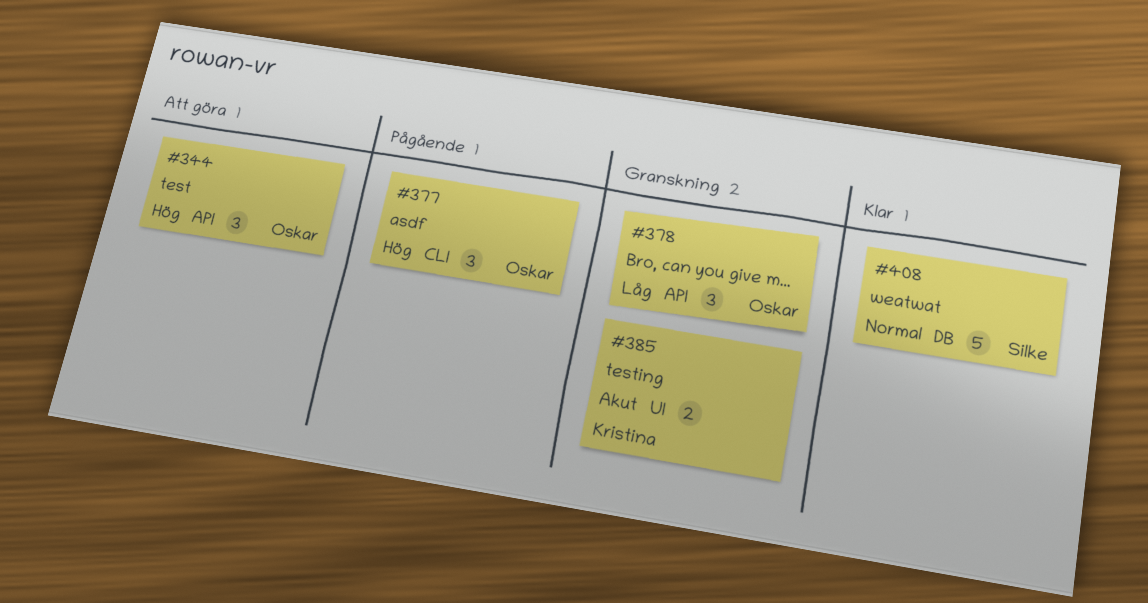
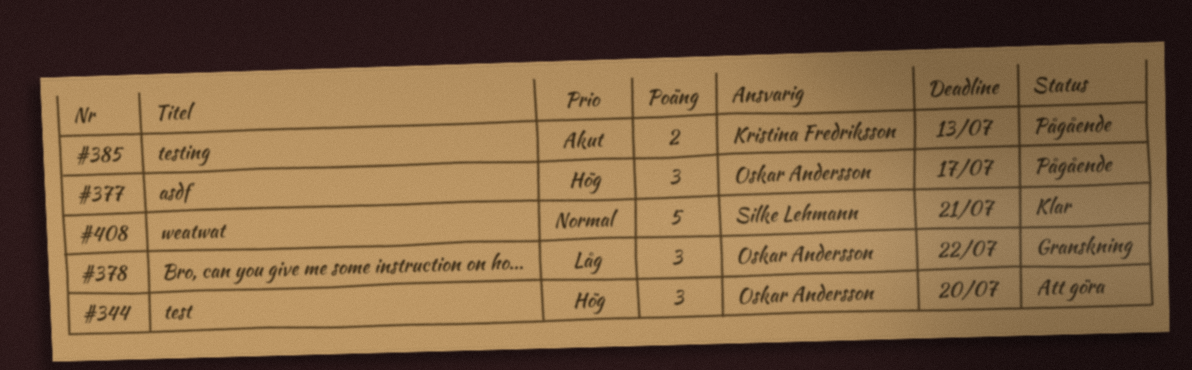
#385, status: Granskning -> Pågående

